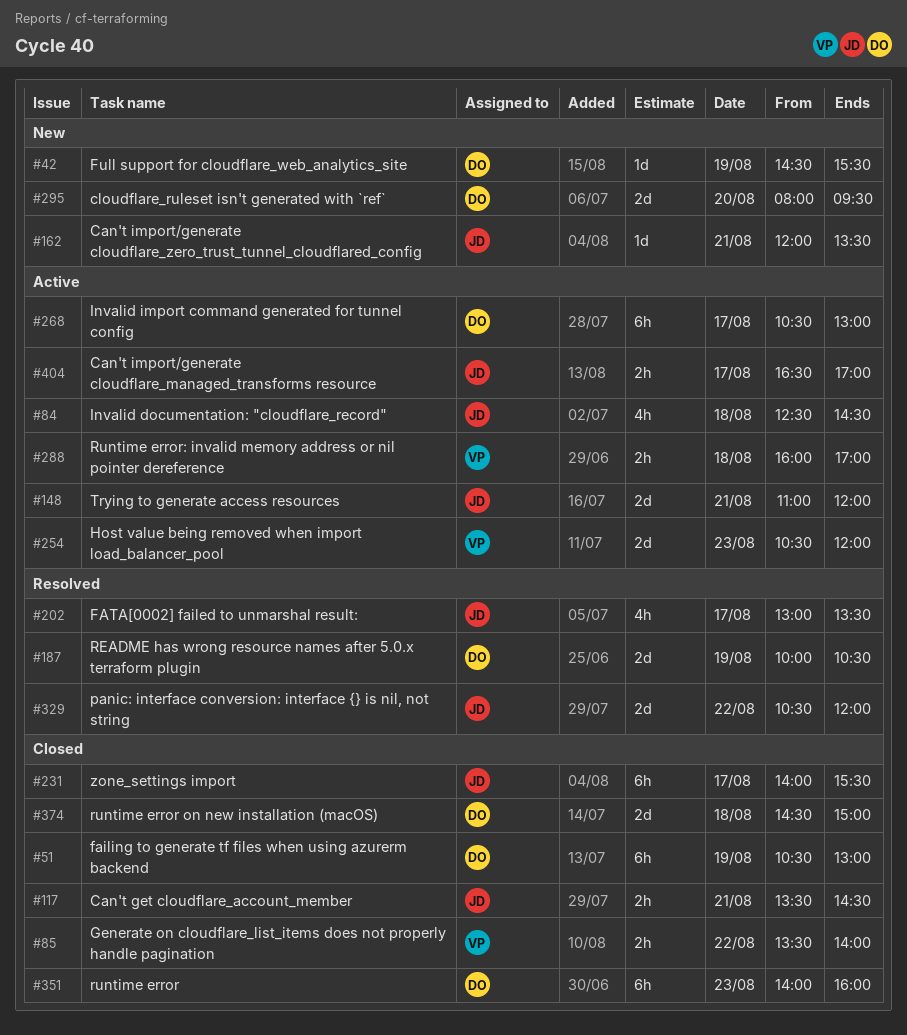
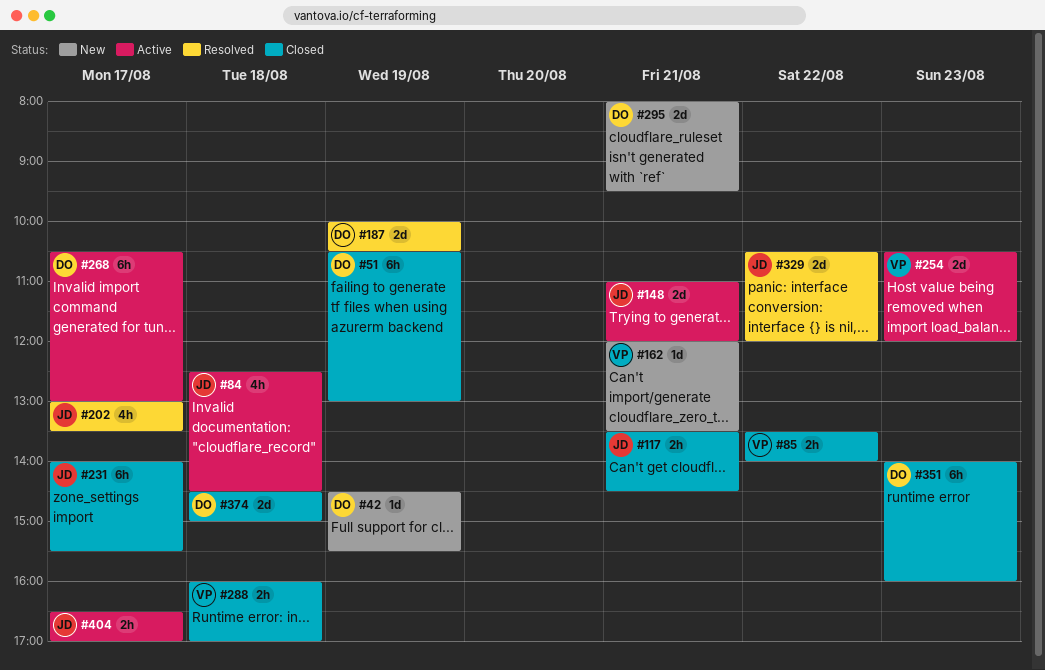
#162, owner: JD -> VP
#288, status: Active -> Closed
#295, day: Aug 20 -> Aug 21

